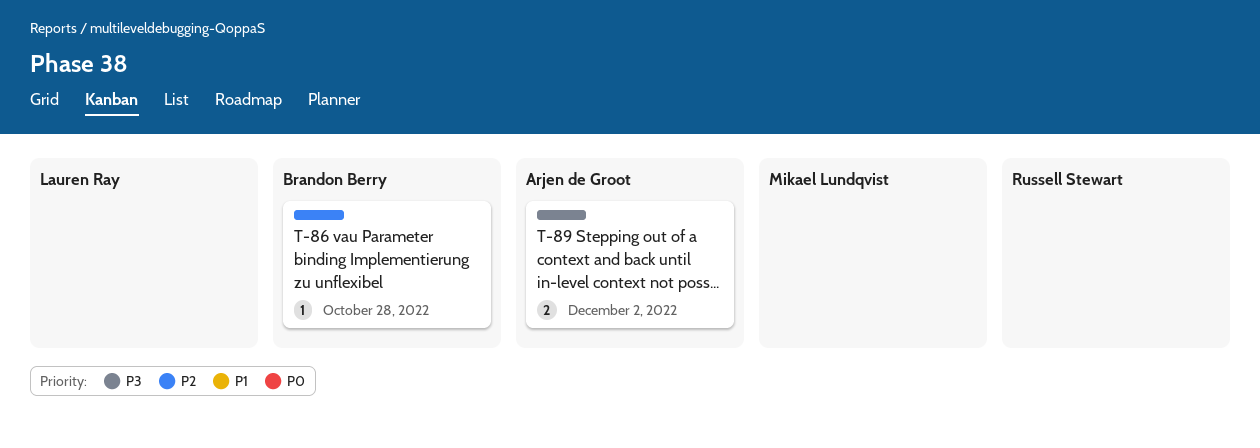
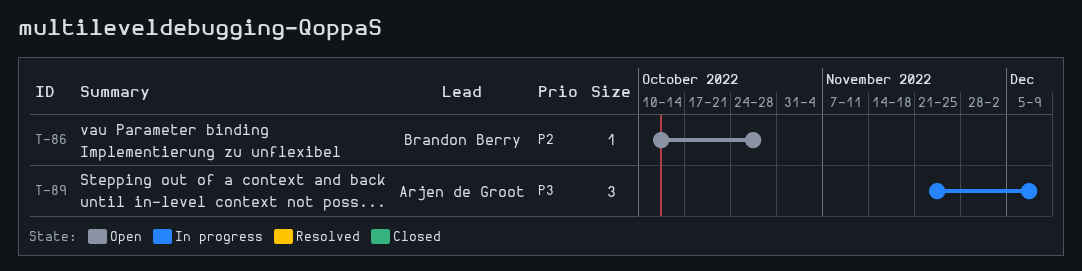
T-89, estimate: 2 -> 3
T-89, due: Dec 2 -> Dec 9

